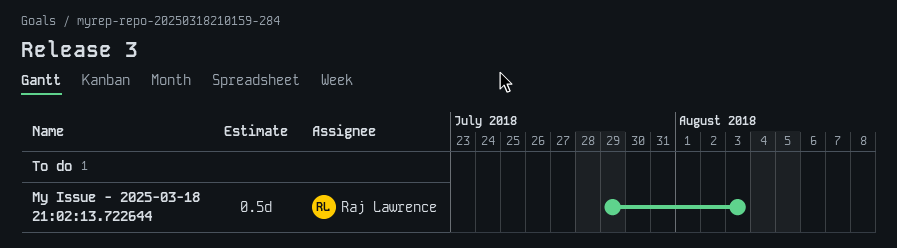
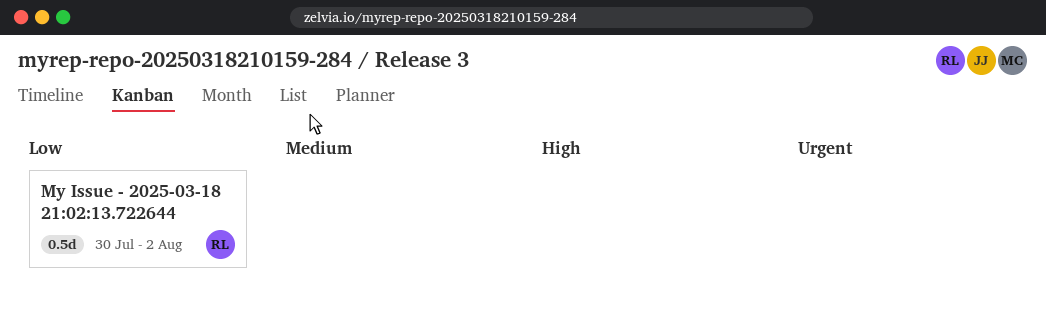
My Issue - 2025-03-18 21:02:13.722644, start: Jul 29 -> Jul 30
My Issue - 2025-03-18 21:02:13.722644, due: Aug 3 -> Aug 2

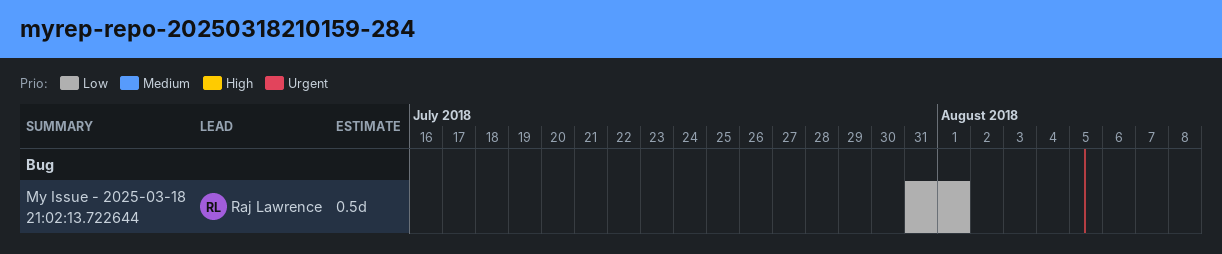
My Issue - 2025-03-18 21:02:13.722644, start: Jul 30 -> Jul 31
My Issue - 2025-03-18 21:02:13.722644, due: Aug 2 -> Aug 1

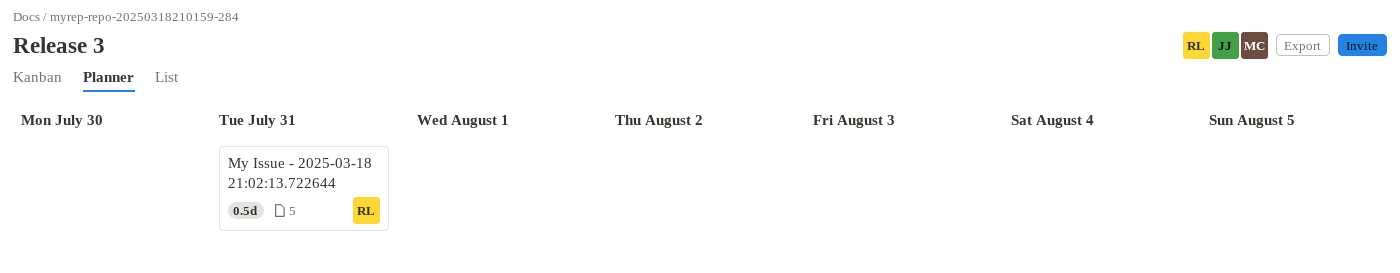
My Issue - 2025-03-18 21:02:13.722644, due: Aug 1 -> Jul 31

